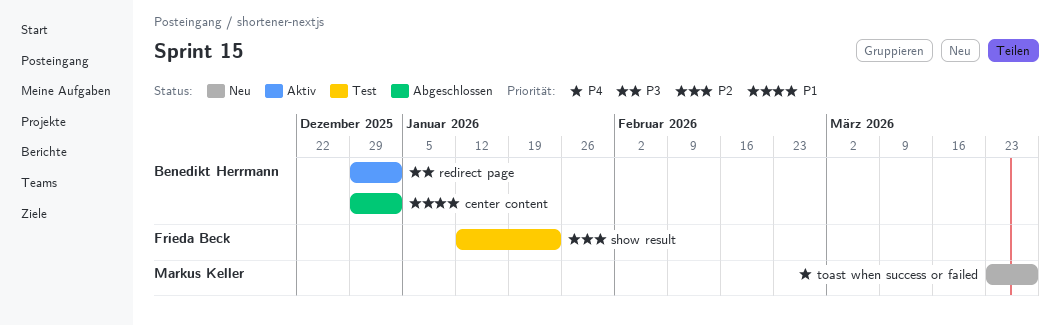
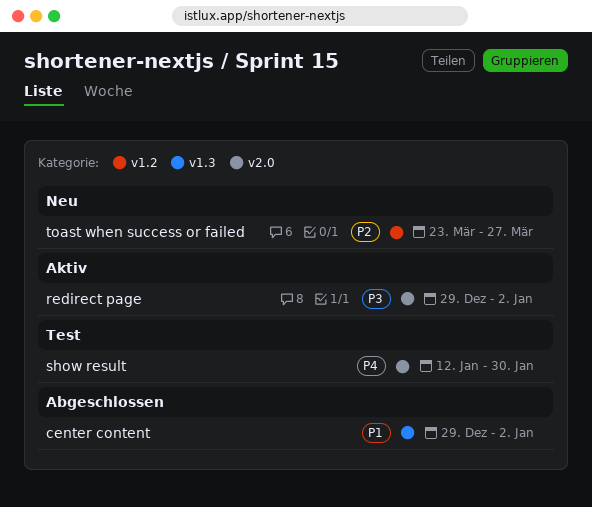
show result, priority: P2 -> P4
show result, due: Jan 23 -> Jan 30
toast when success or failed, priority: P4 -> P2

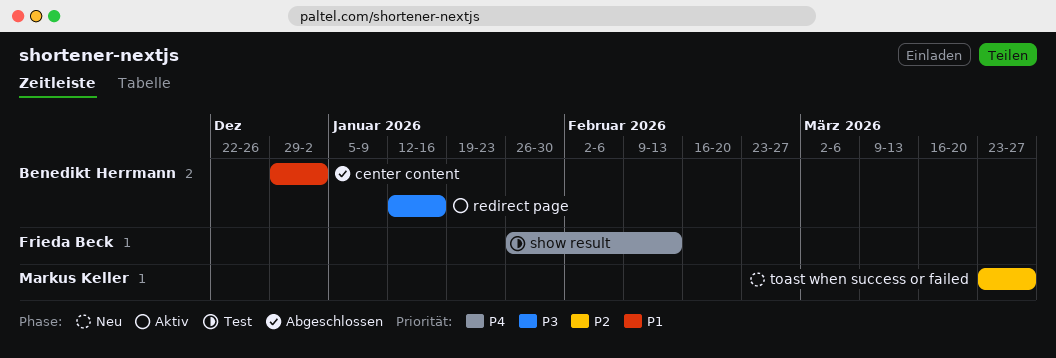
redirect page, start: Dec 29 -> Jan 12
redirect page, due: Jan 2 -> Jan 16
show result, start: Jan 12 -> Jan 26
show result, due: Jan 30 -> Feb 13

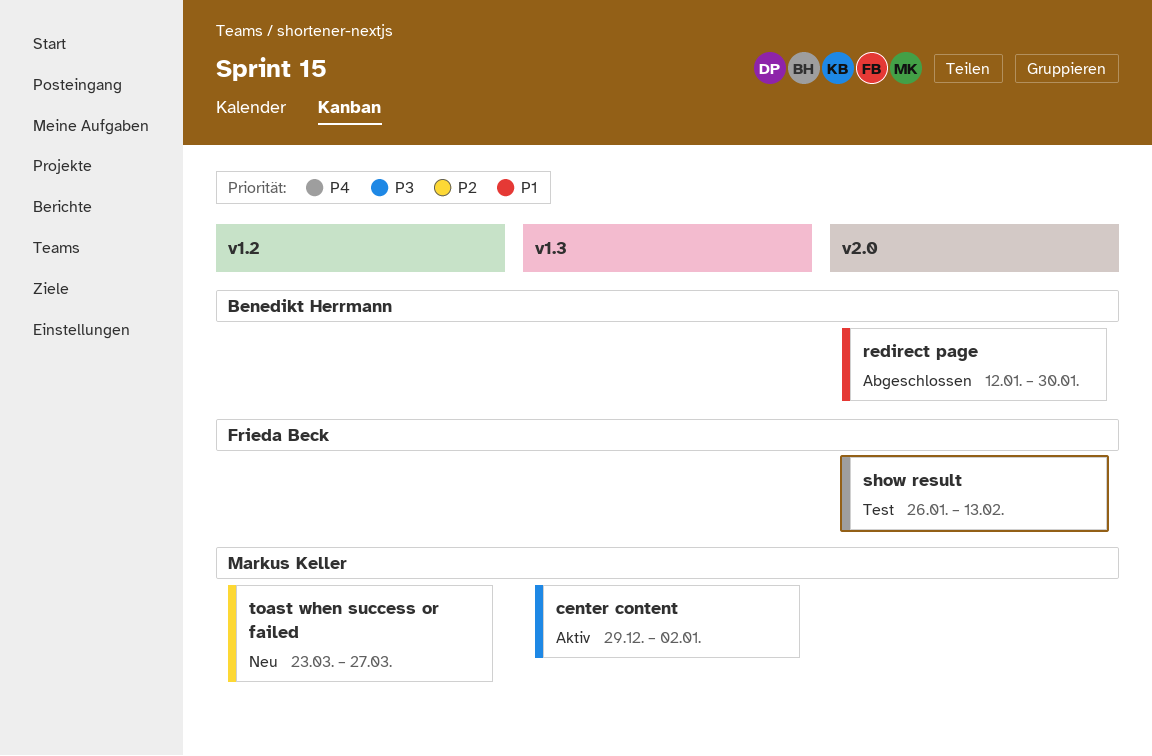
center content, status: Abgeschlossen -> Aktiv
center content, owner: Benedikt Herrmann -> Markus Keller
center content, priority: P1 -> P3
redirect page, status: Aktiv -> Abgeschlossen
redirect page, priority: P3 -> P1
redirect page, due: Jan 16 -> Jan 30

